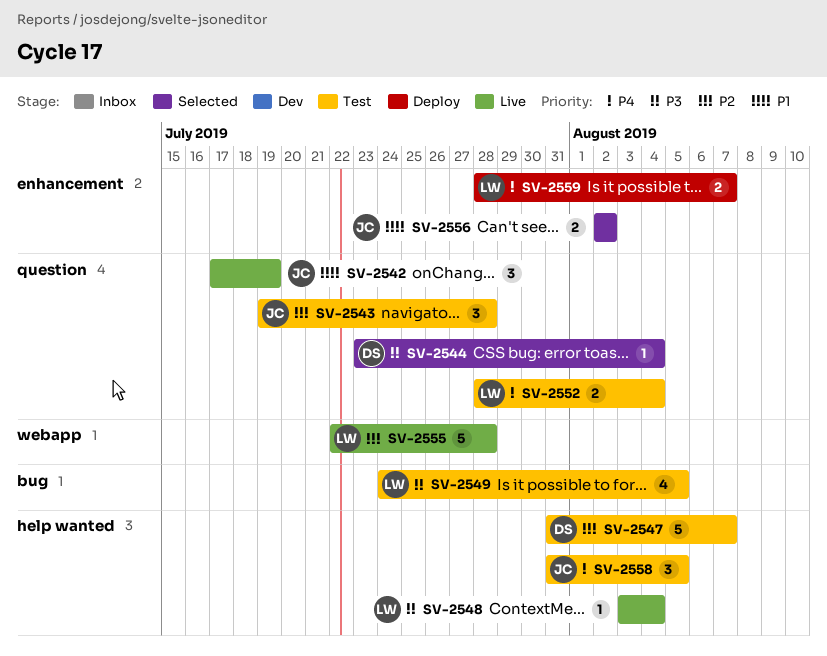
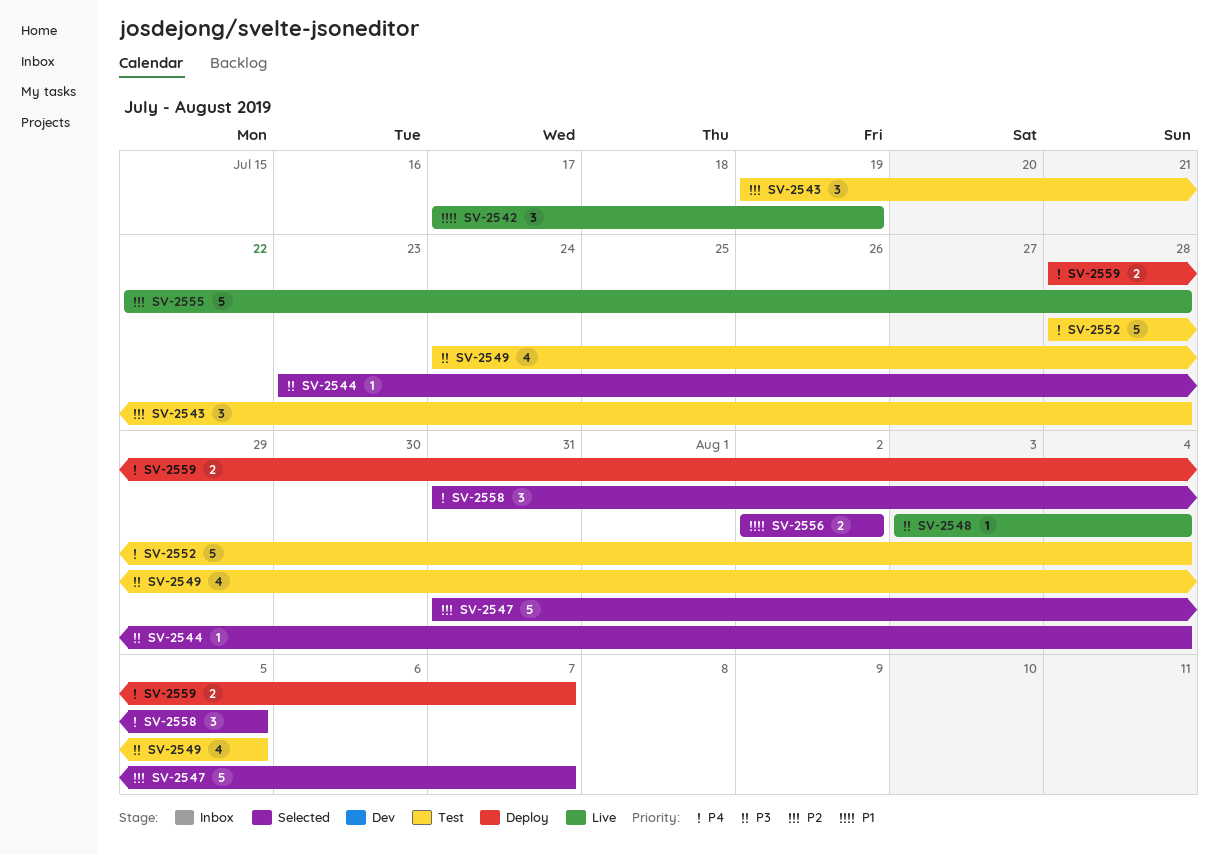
SV-2547, status: Test -> Selected
SV-2552, estimate: 2 -> 5
SV-2558, status: Test -> Selected

